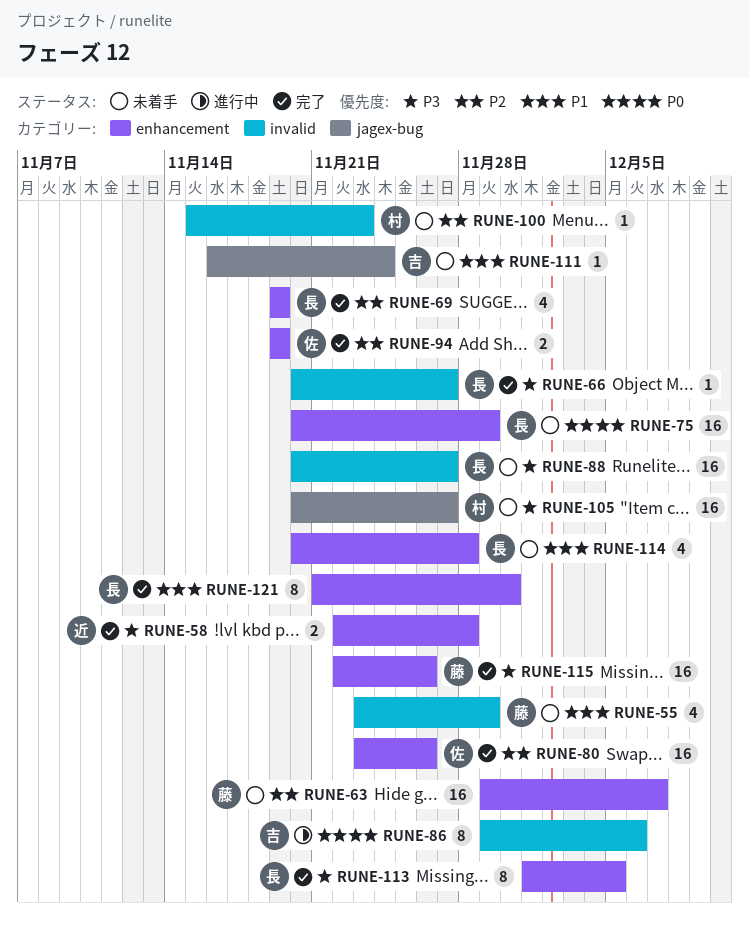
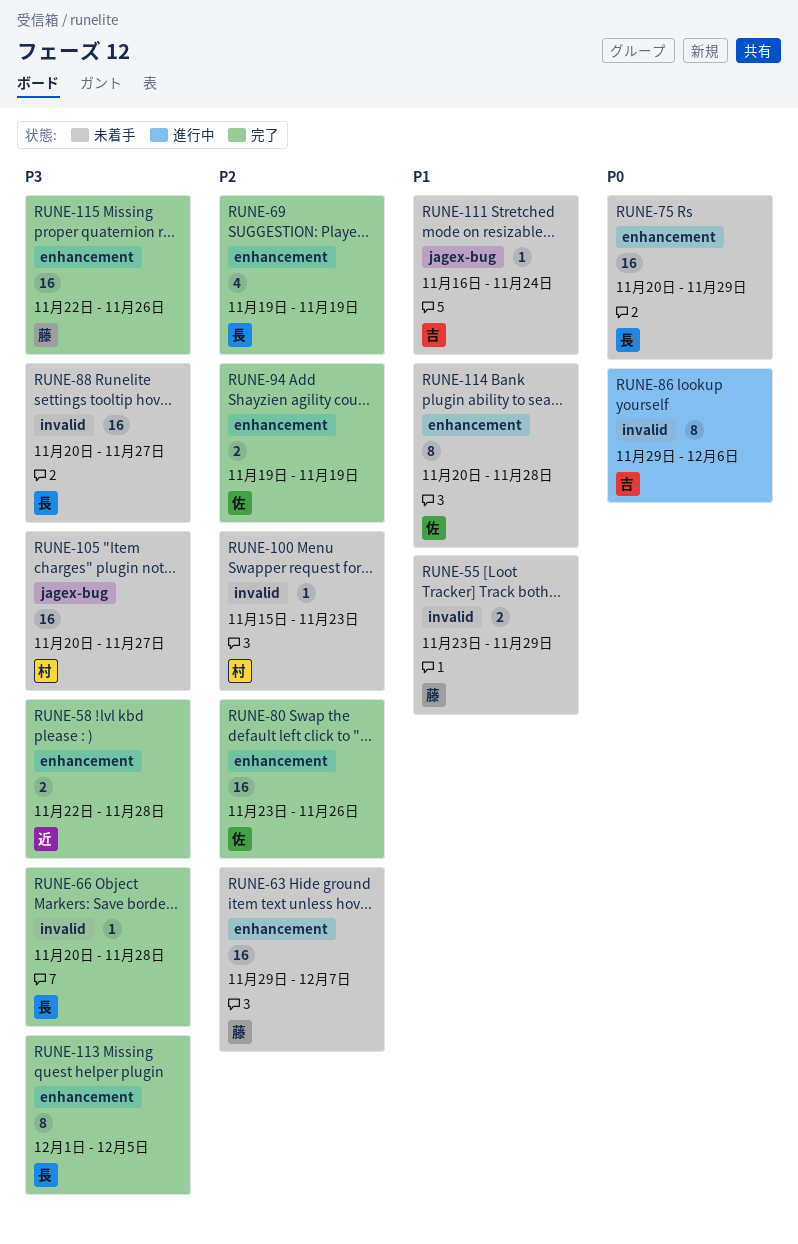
RUNE-55, estimate: 4 -> 2
RUNE-66, due: Nov 27 -> Nov 28
RUNE-114, owner: 長 -> 佐
RUNE-114, estimate: 4 -> 8
RUNE-121: present -> none

